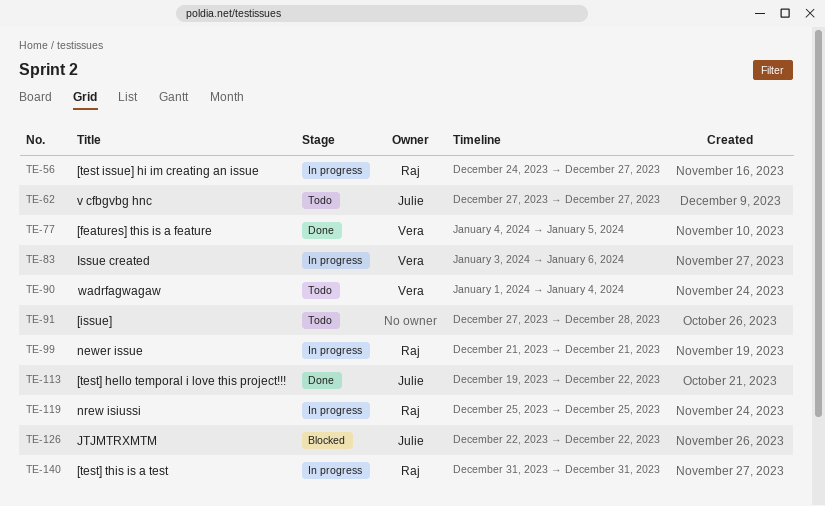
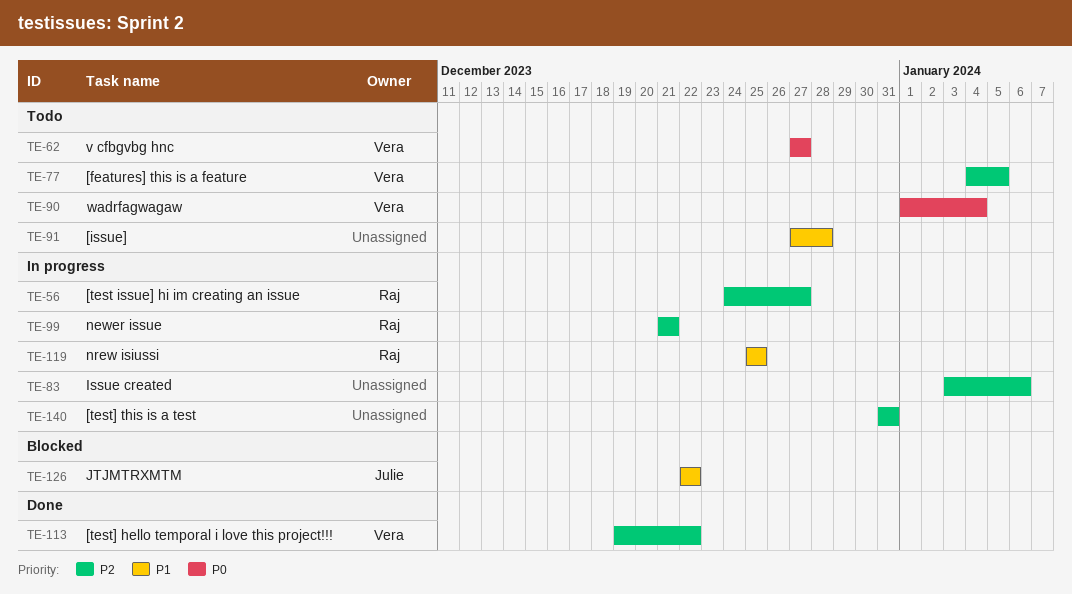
TE-62, owner: Julie -> Vera
TE-77, status: Done -> Todo
TE-83, owner: Vera -> none
TE-113, owner: Julie -> Vera
TE-140, owner: Raj -> none

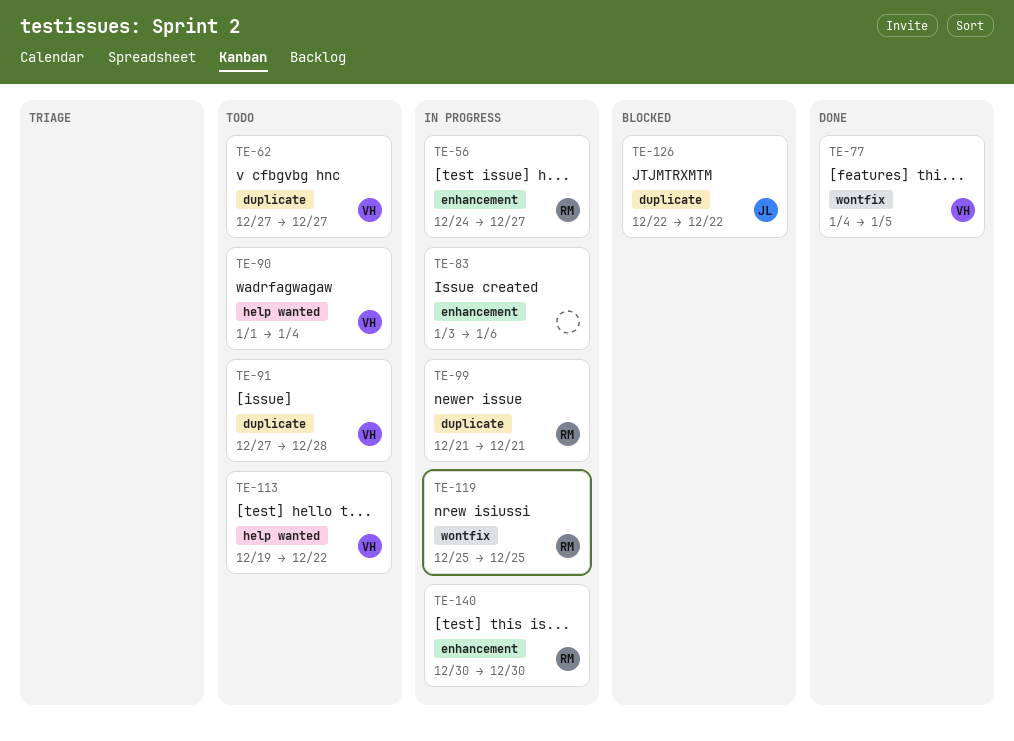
TE-77, status: Todo -> Done
TE-91, owner: none -> Vera
TE-113, status: Done -> Todo
TE-140, owner: none -> Raj
TE-140, start: Dec 31 -> Dec 30
TE-140, due: Dec 31 -> Dec 30

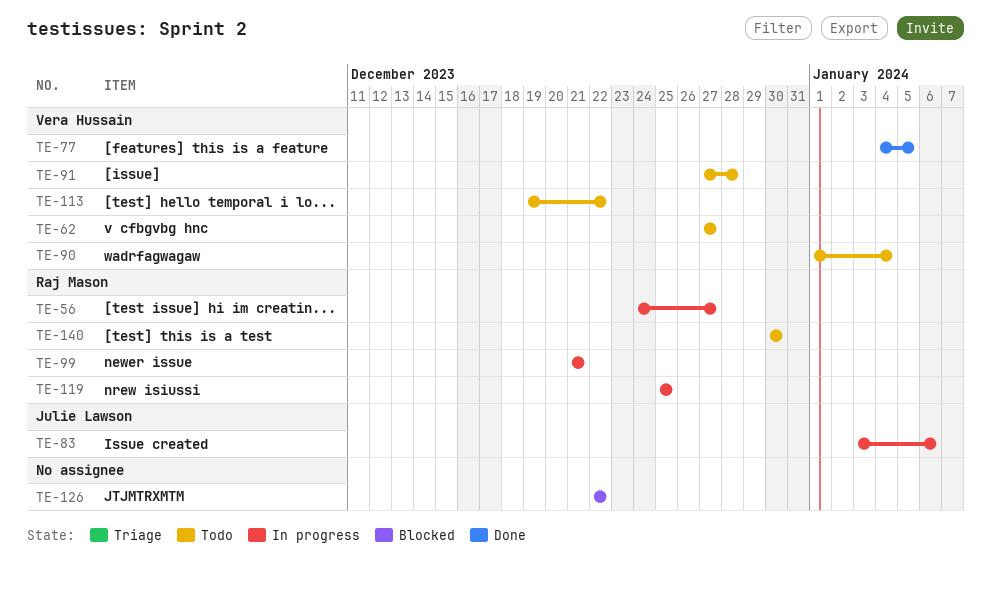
TE-83, owner: none -> Julie Lawson
TE-126, owner: Julie Lawson -> none
TE-140, status: In progress -> Todo

